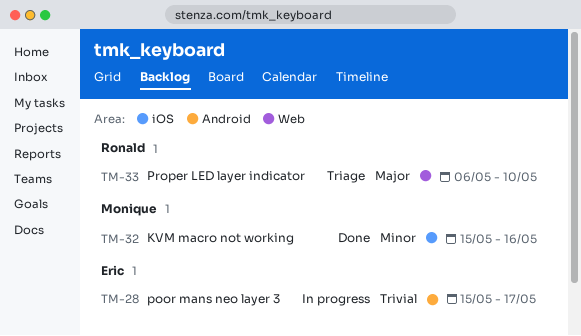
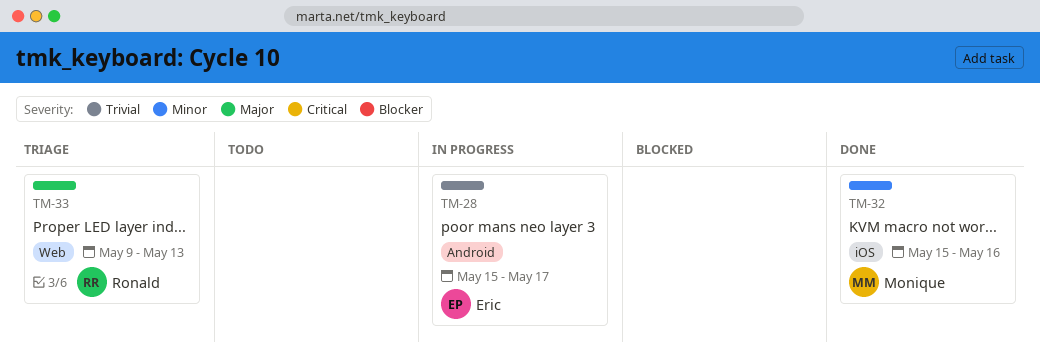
TM-33, start: May 6 -> May 9
TM-33, due: May 10 -> May 13

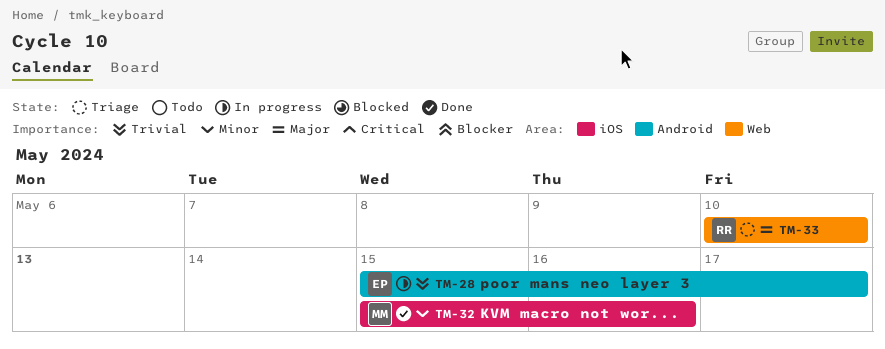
TM-33, start: May 9 -> May 10
TM-33, due: May 13 -> May 10

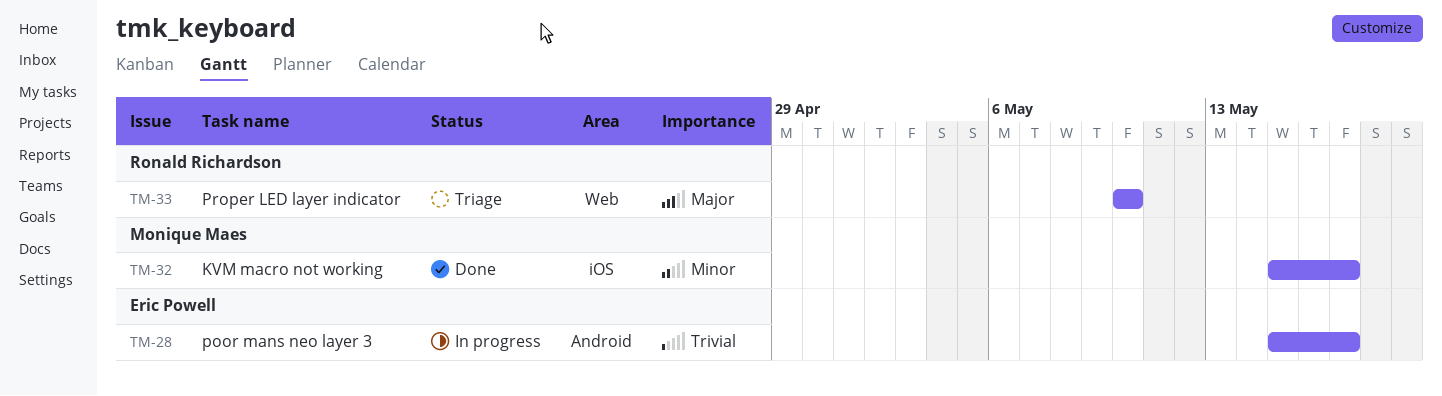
TM-32, due: May 16 -> May 17

